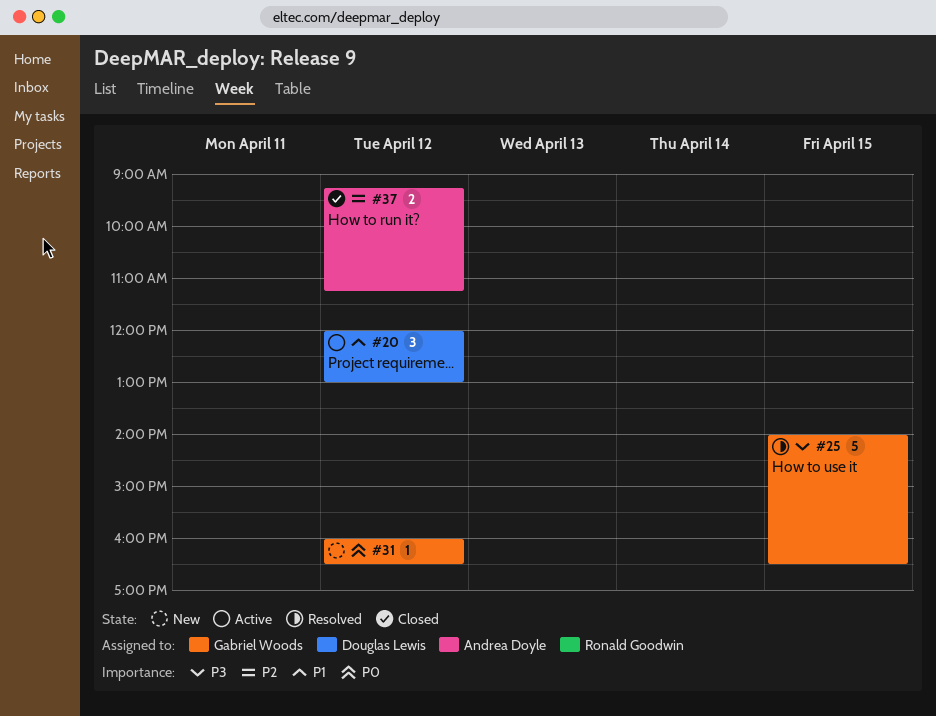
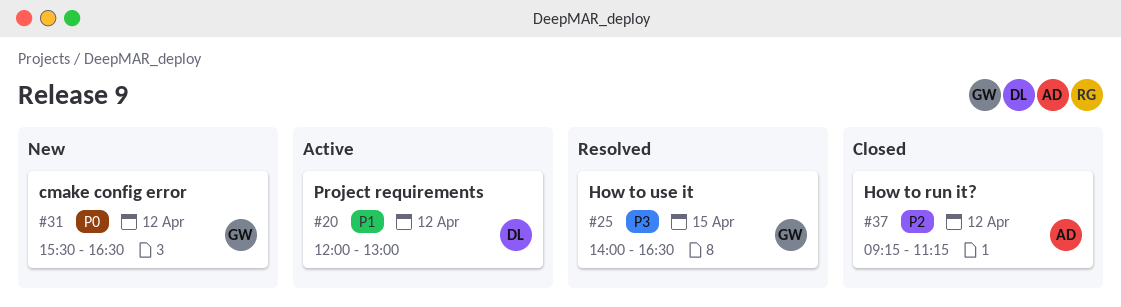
#31, begins: 16:00 -> 15:30

